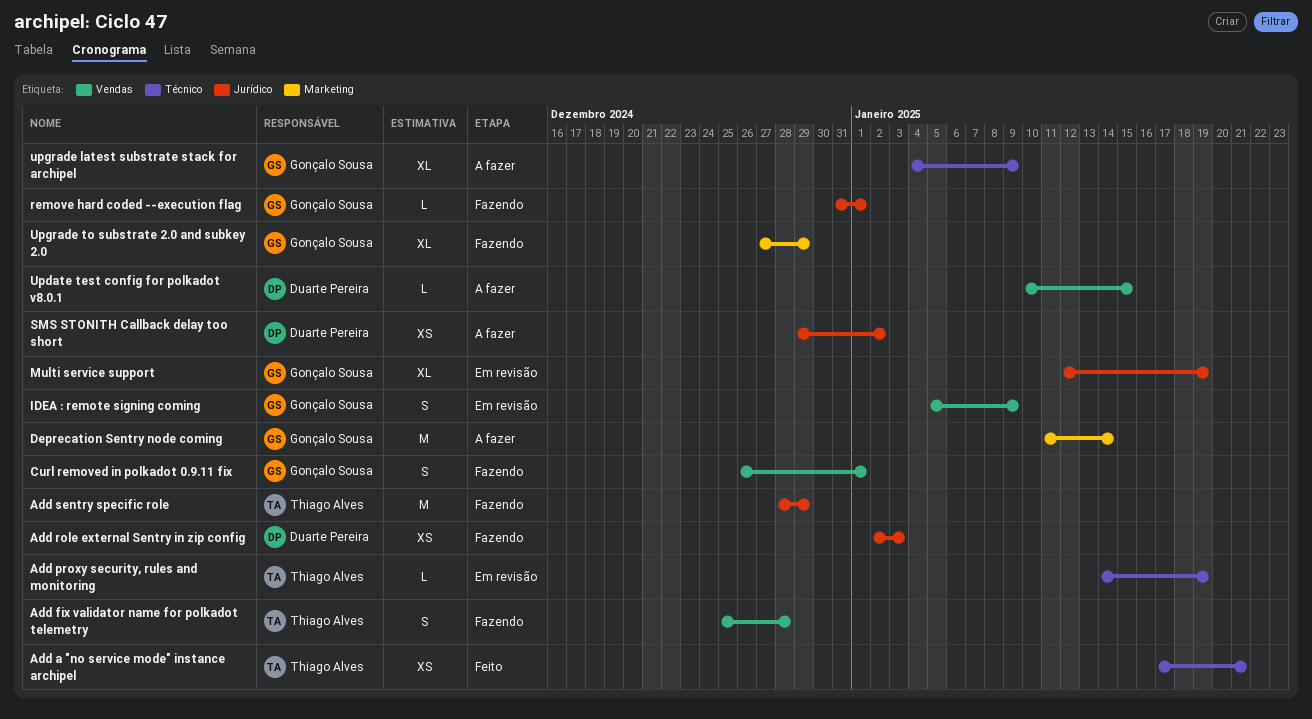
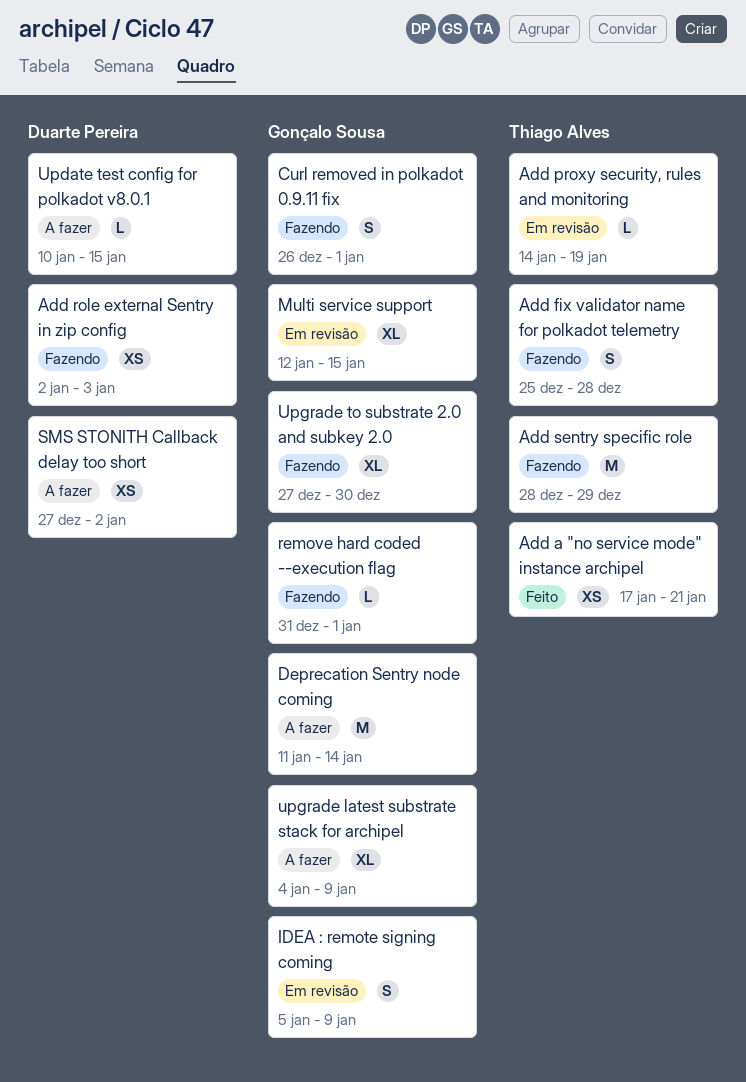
Multi service support, due: Jan 19 -> Jan 15
SMS STONITH Callback delay too short, start: Dec 29 -> Dec 27
Upgrade to substrate 2.0 and subkey 2.0, due: Dec 29 -> Dec 30

